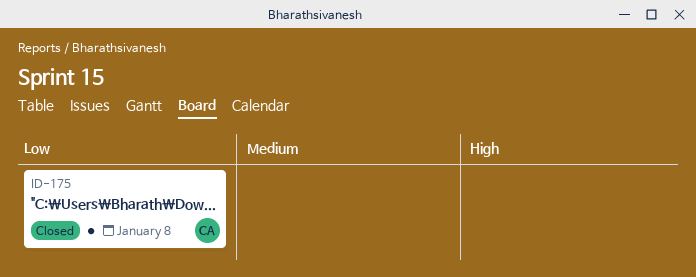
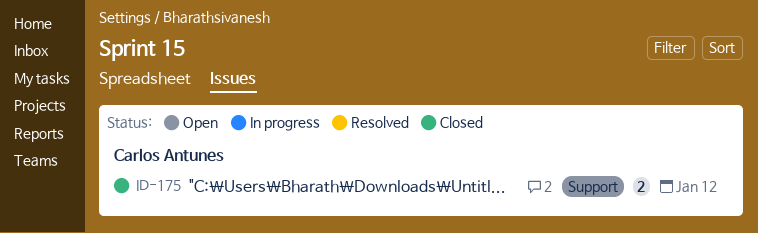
ID-175, estimate: 1 -> 2
ID-175, due: Jan 8 -> Jan 12

